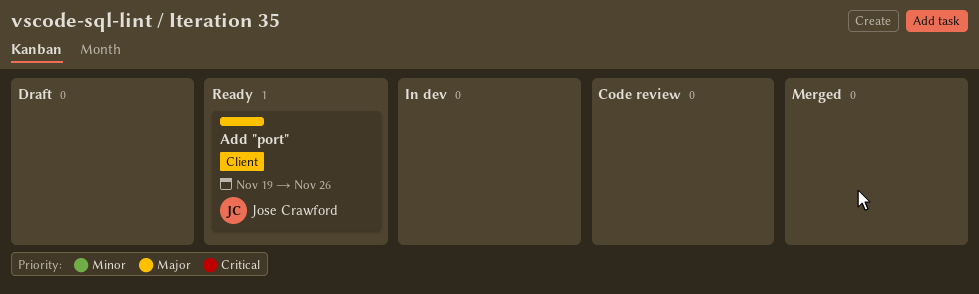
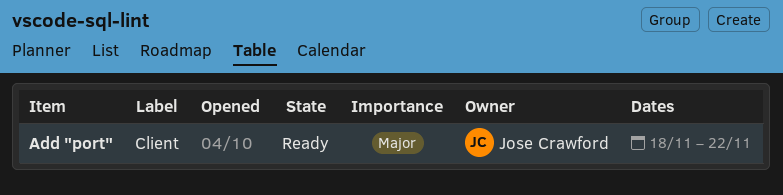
Add "port", start: Nov 19 -> Nov 18
Add "port", due: Nov 26 -> Nov 22

